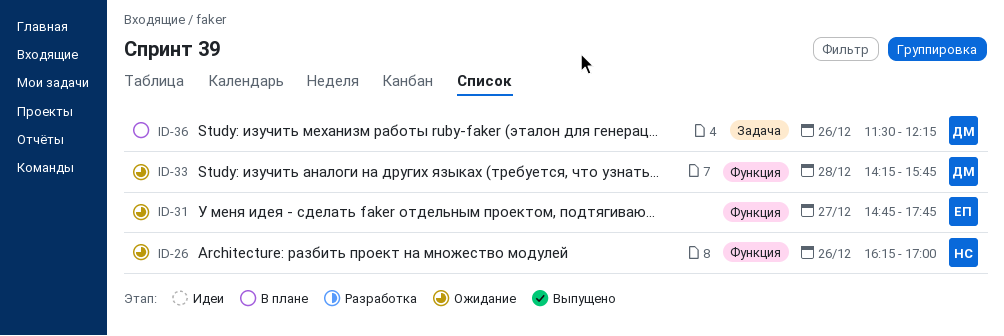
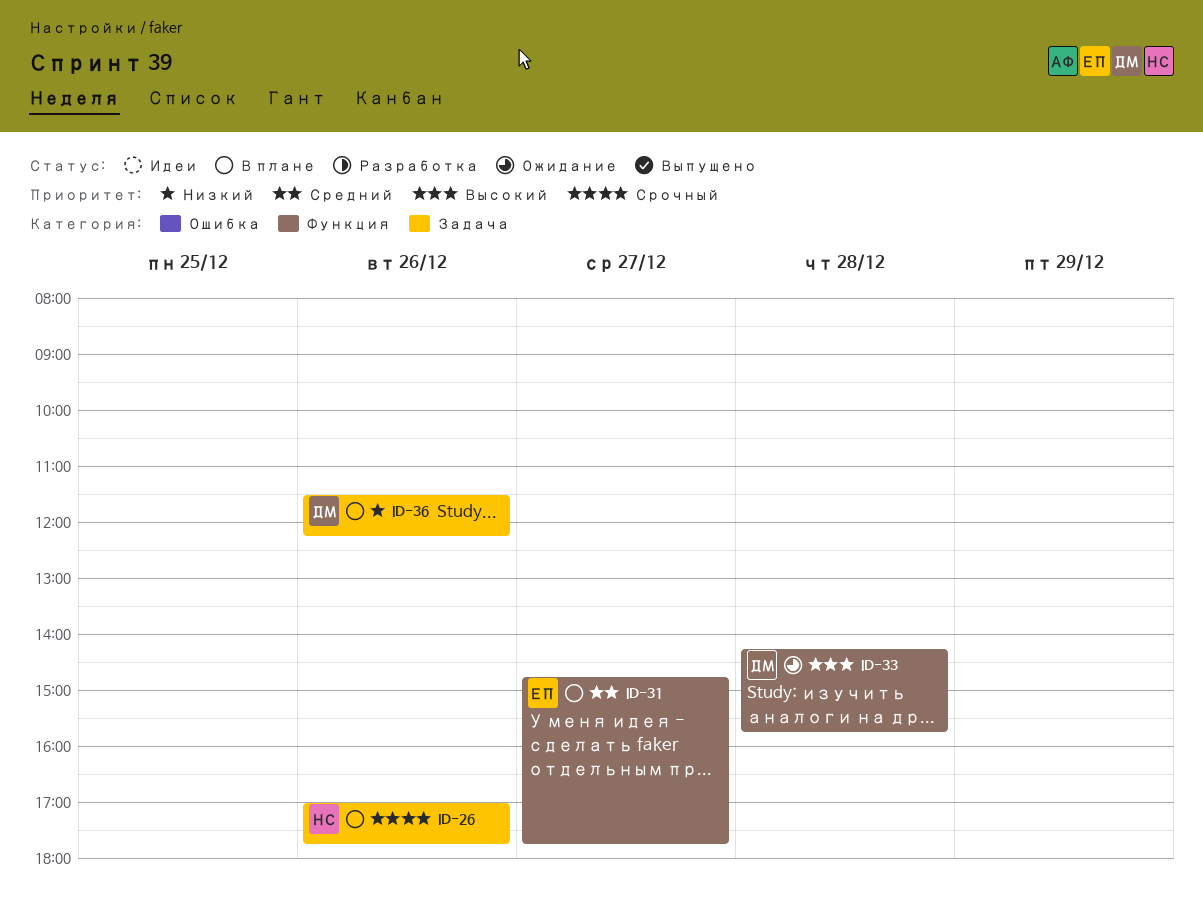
ID-26, status: Ожидание -> В плане
ID-26, label: Функция -> Задача
ID-26, begins: 16:15 -> 17:00
ID-26, ends: 17:00 -> 17:45
ID-31, status: Ожидание -> В плане

